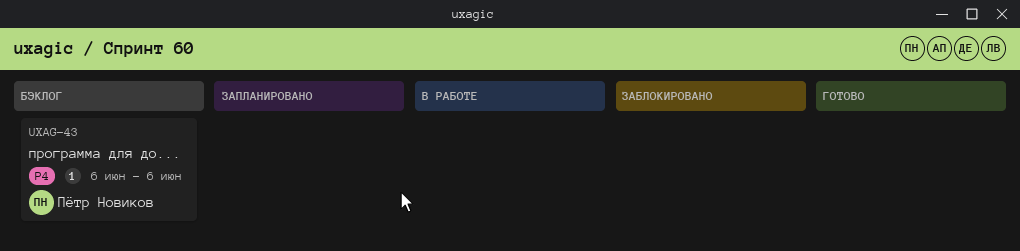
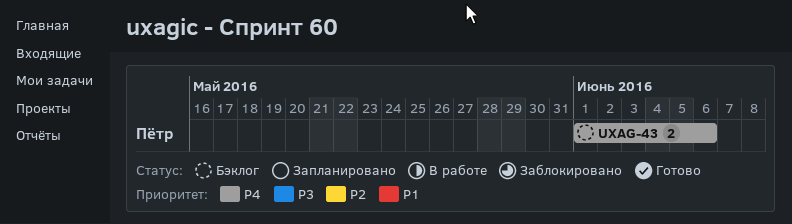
UXAG-43, estimate: 1 -> 2
UXAG-43, start: Jun 6 -> Jun 1

